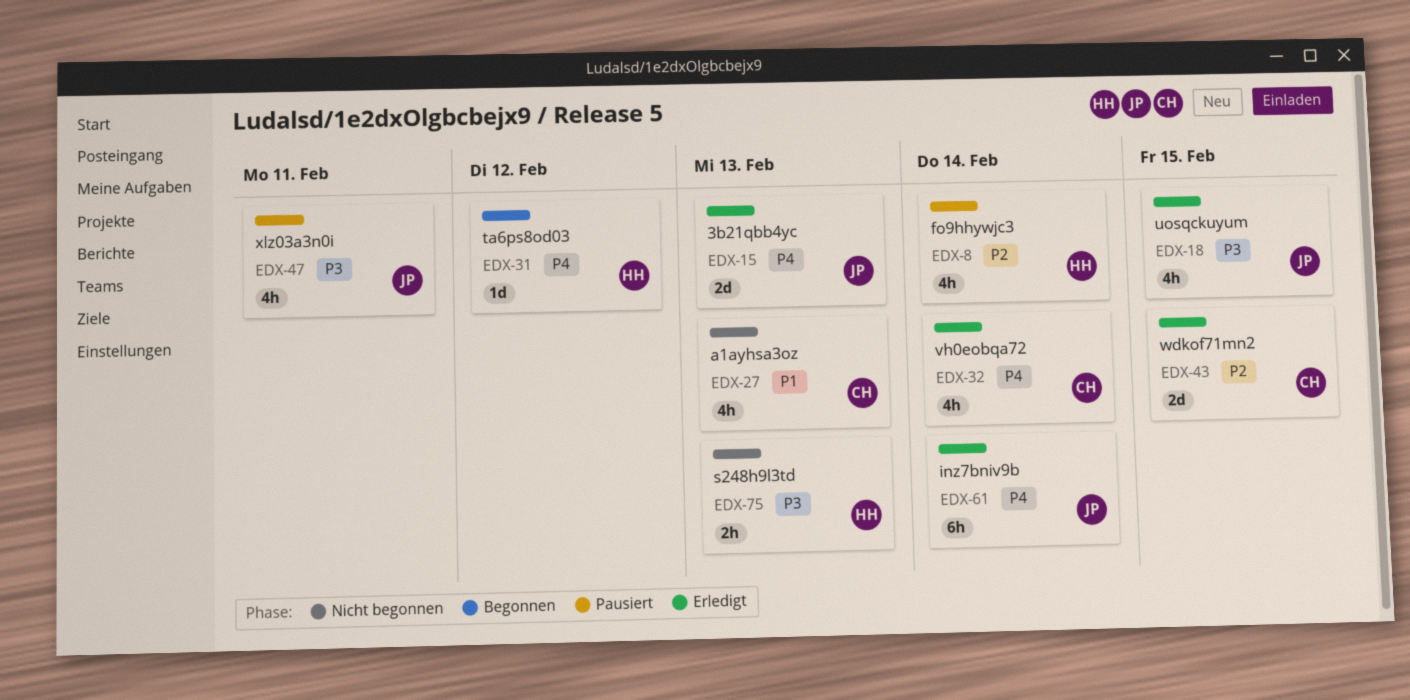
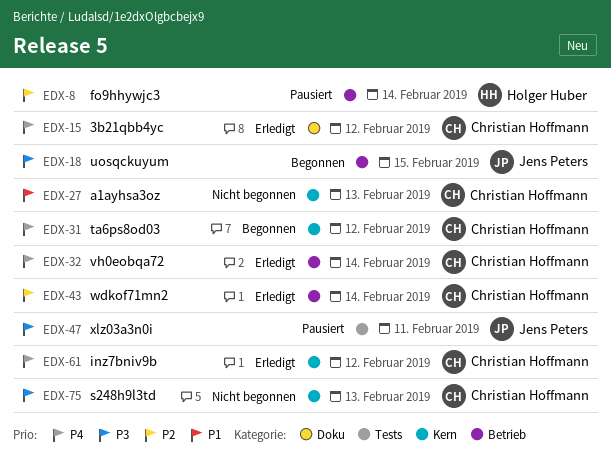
EDX-15, owner: Jens Peters -> Christian Hoffmann
EDX-15, due: Feb 13 -> Feb 12
EDX-18, status: Erledigt -> Begonnen
EDX-31, owner: Holger Huber -> Christian Hoffmann
EDX-43, due: Feb 15 -> Feb 14
EDX-61, owner: Jens Peters -> Christian Hoffmann
EDX-61, due: Feb 14 -> Feb 12
EDX-75, owner: Holger Huber -> Christian Hoffmann

